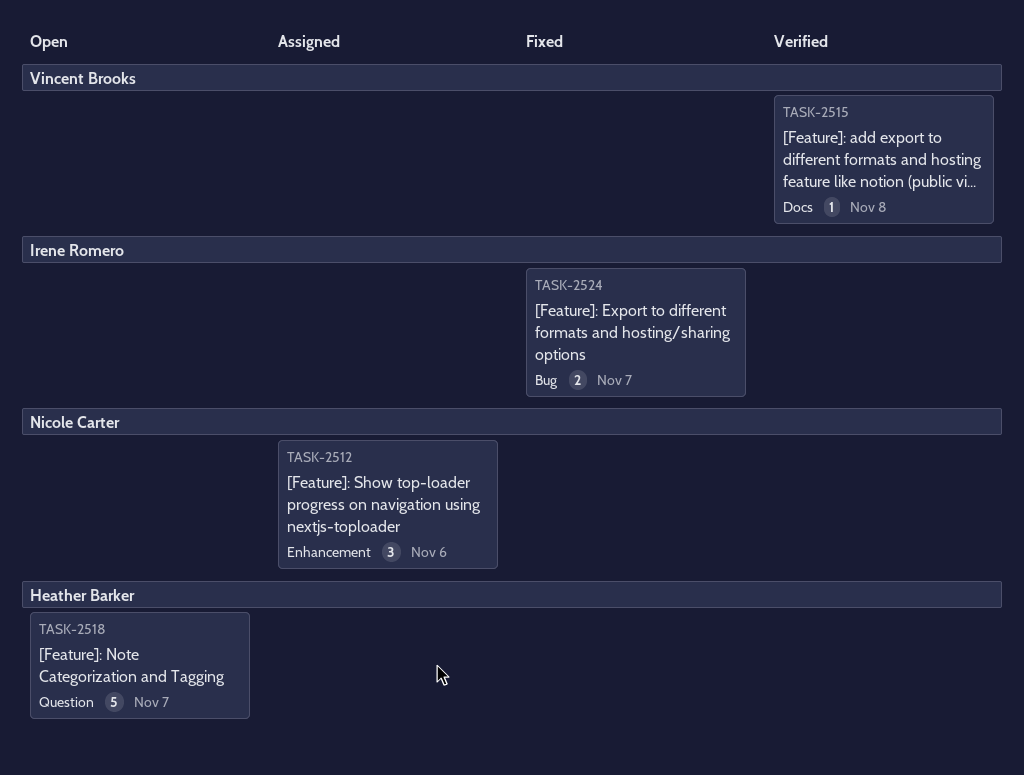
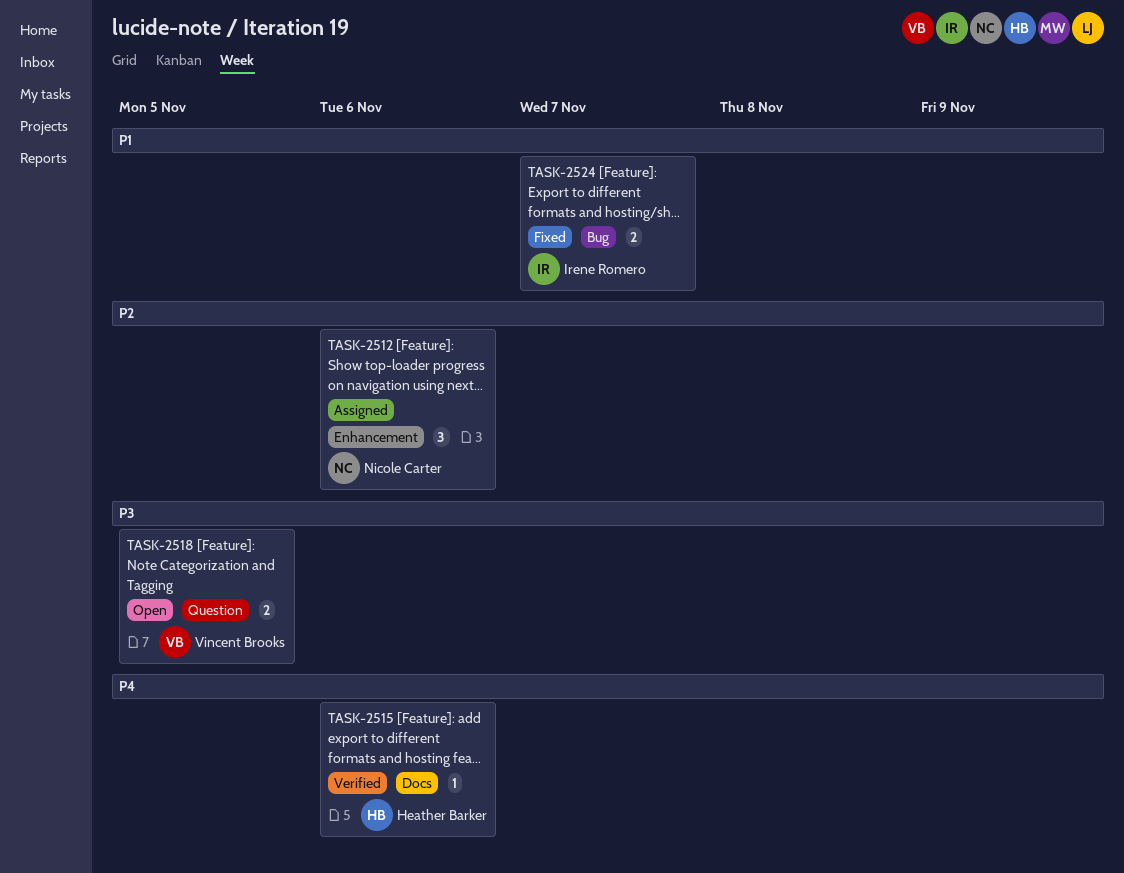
TASK-2515, owner: Vincent Brooks -> Heather Barker
TASK-2515, due: Nov 8 -> Nov 6
TASK-2518, owner: Heather Barker -> Vincent Brooks
TASK-2518, estimate: 5 -> 2
TASK-2518, due: Nov 7 -> Nov 5

